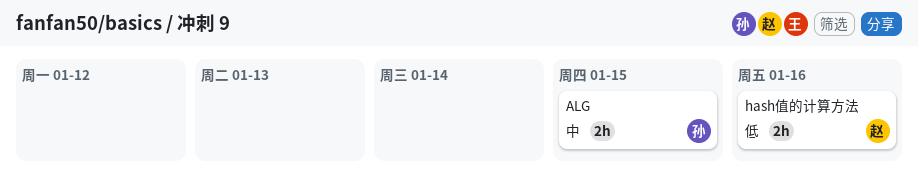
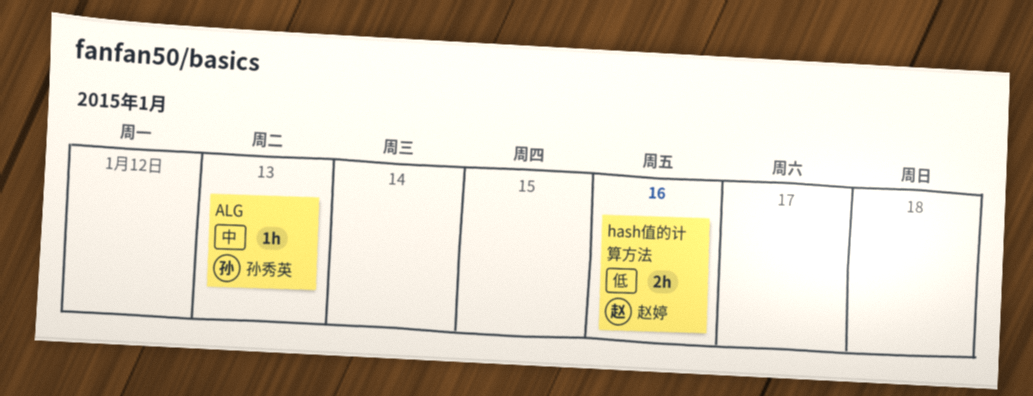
ALG, estimate: 2h -> 1h
ALG, due: Jan 15 -> Jan 13

